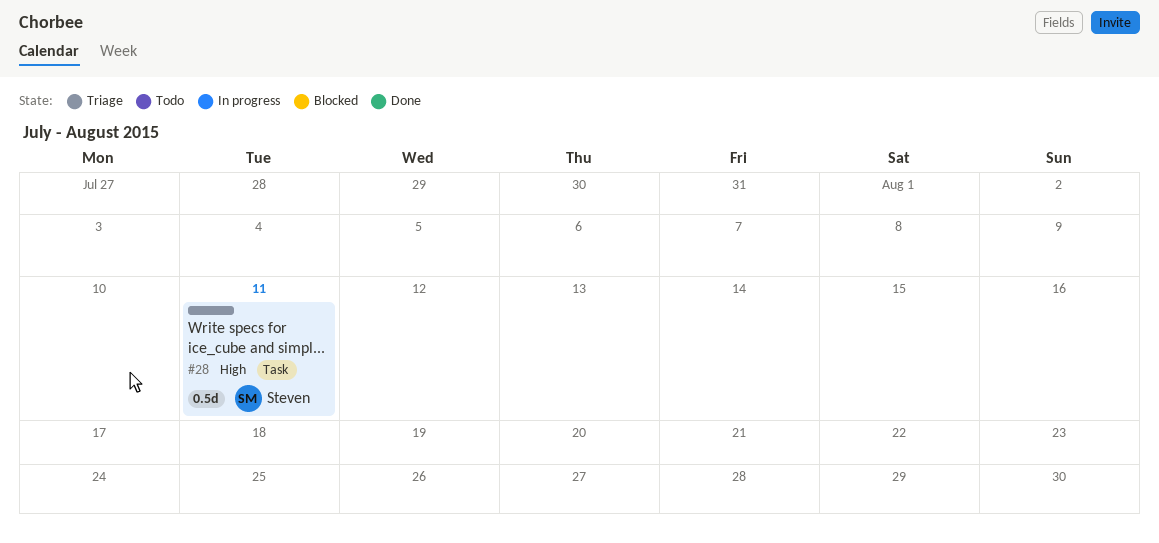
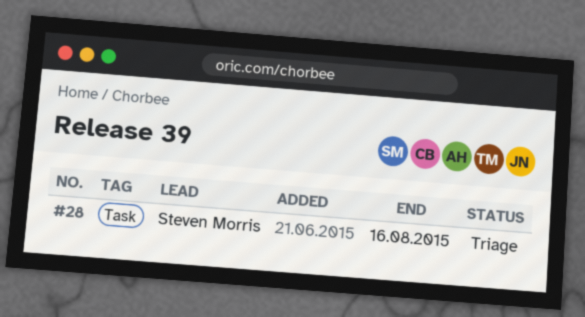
#28, due: Aug 11 -> Aug 16

